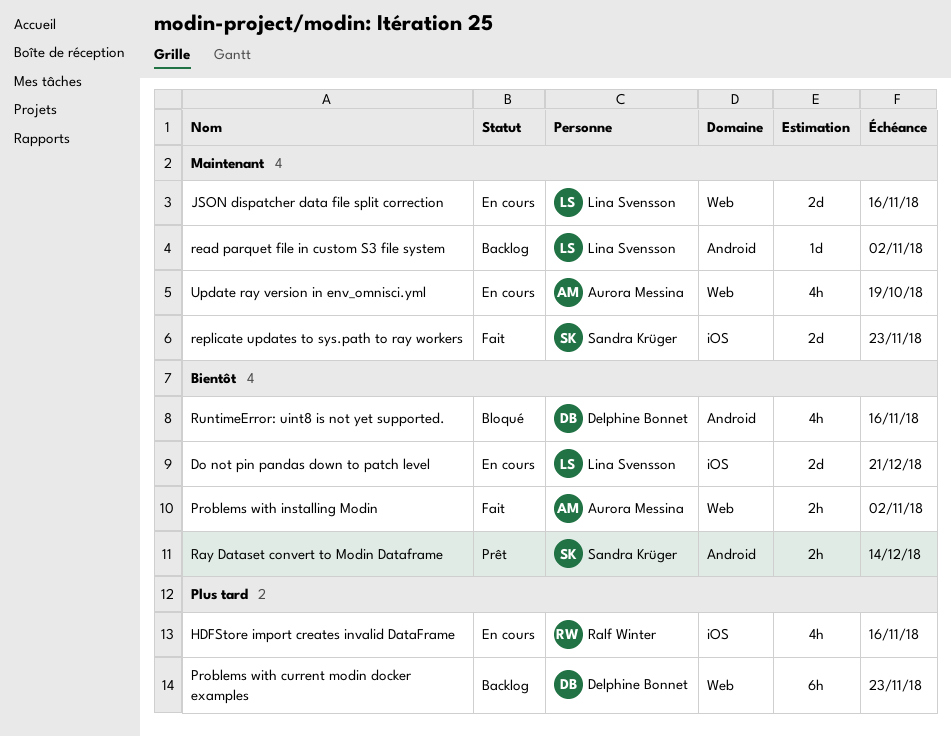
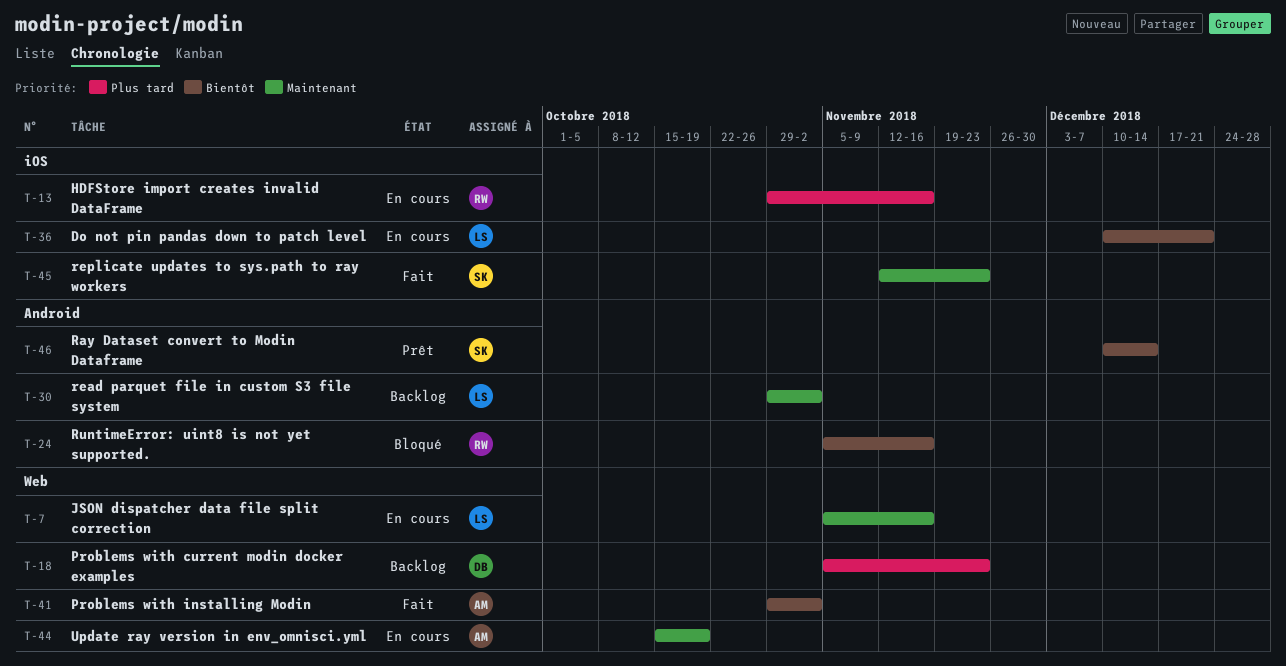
RuntimeError: uint8 is not yet supported., owner: Delphine Bonnet -> Ralf Winter

